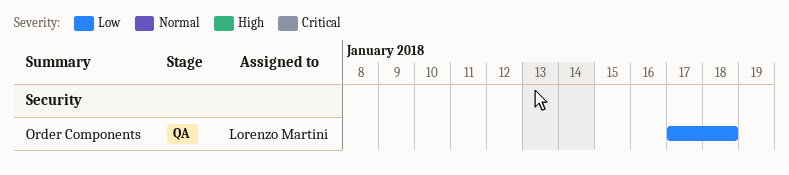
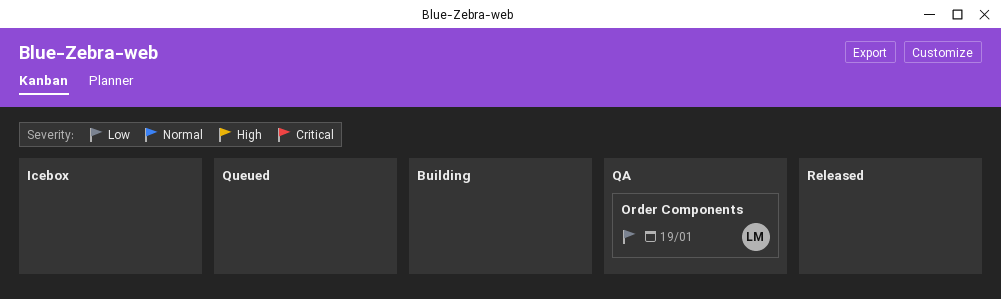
Order Components, due: Jan 18 -> Jan 19

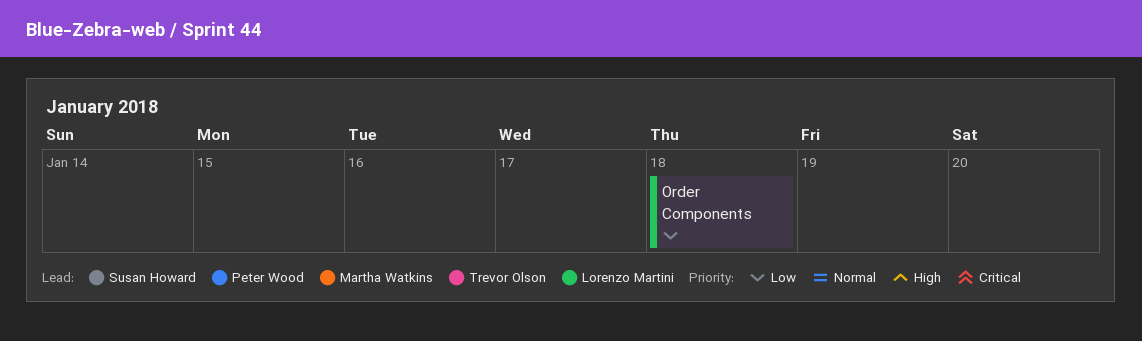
Order Components, due: Jan 19 -> Jan 18

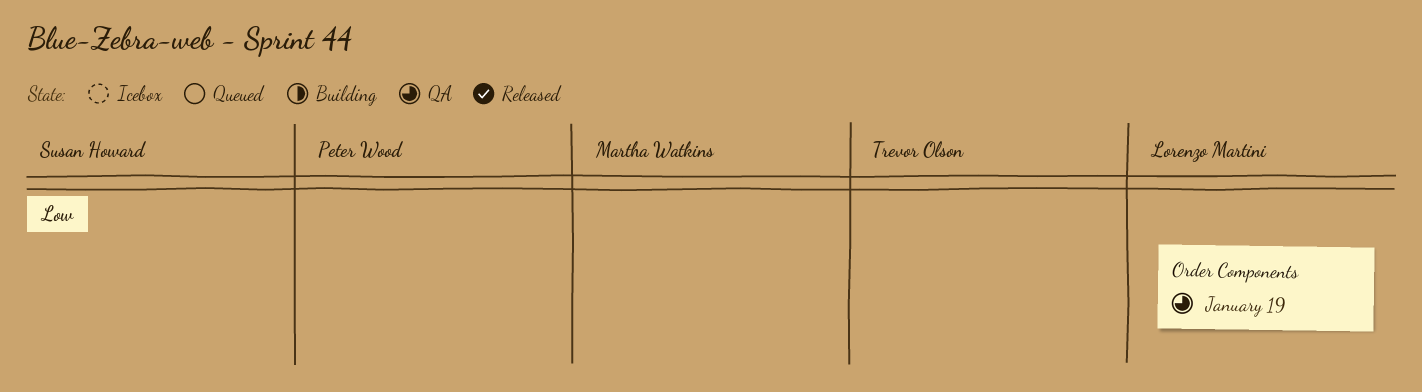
Order Components, due: Jan 18 -> Jan 19

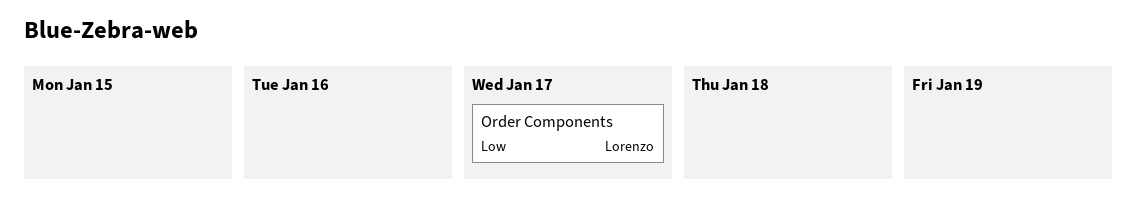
Order Components, due: Jan 19 -> Jan 17

